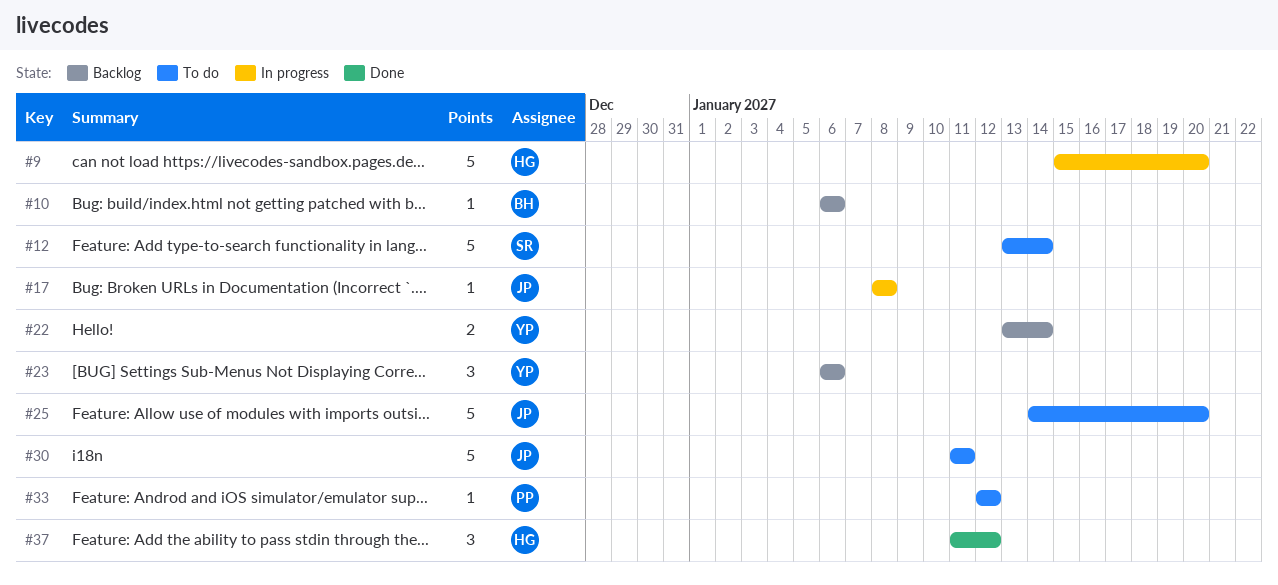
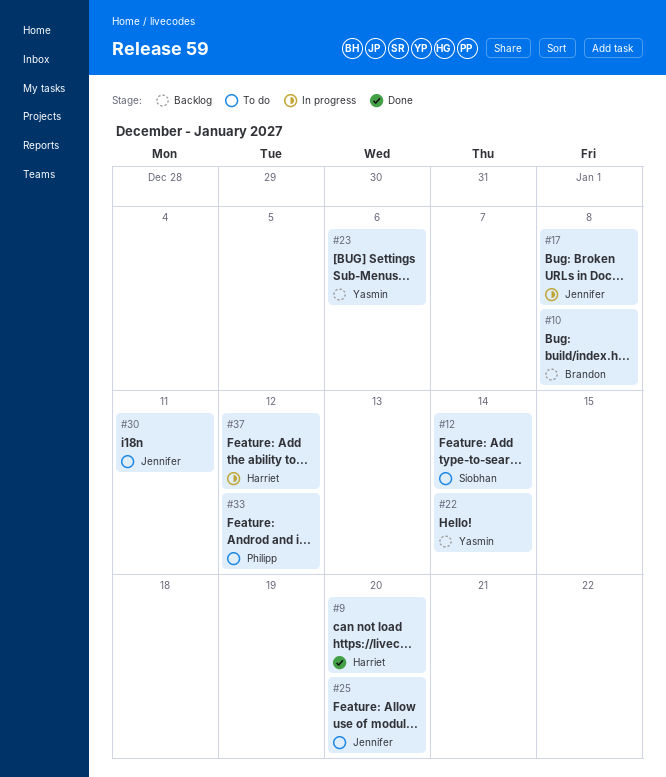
#9, status: In progress -> Done
#10, due: Jan 6 -> Jan 8
#37, status: Done -> In progress

